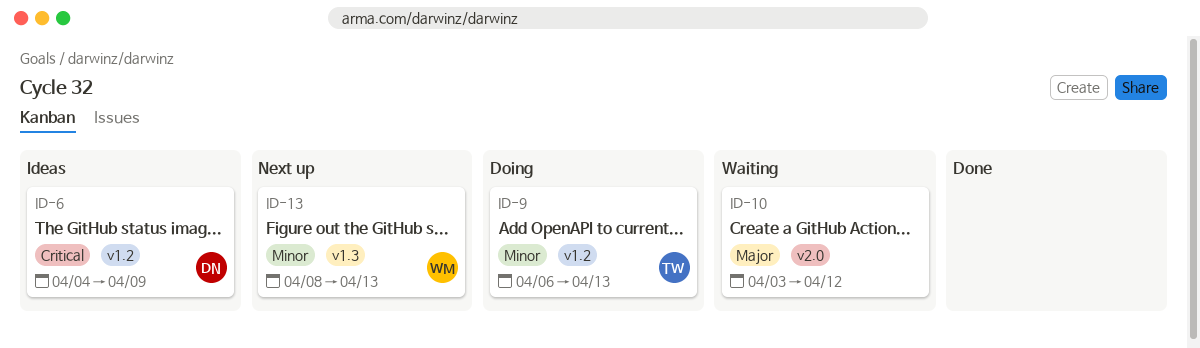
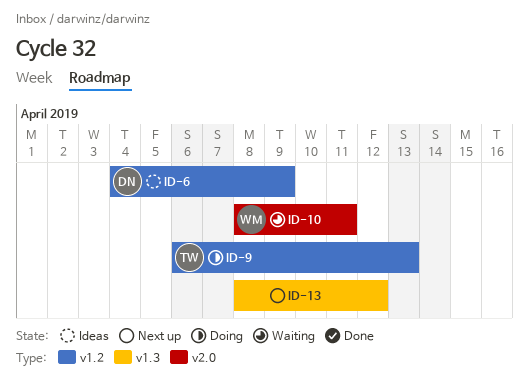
ID-10, owner: none -> WM
ID-10, start: Apr 3 -> Apr 8
ID-10, due: Apr 12 -> Apr 11
ID-13, owner: WM -> none
ID-13, due: Apr 13 -> Apr 12

